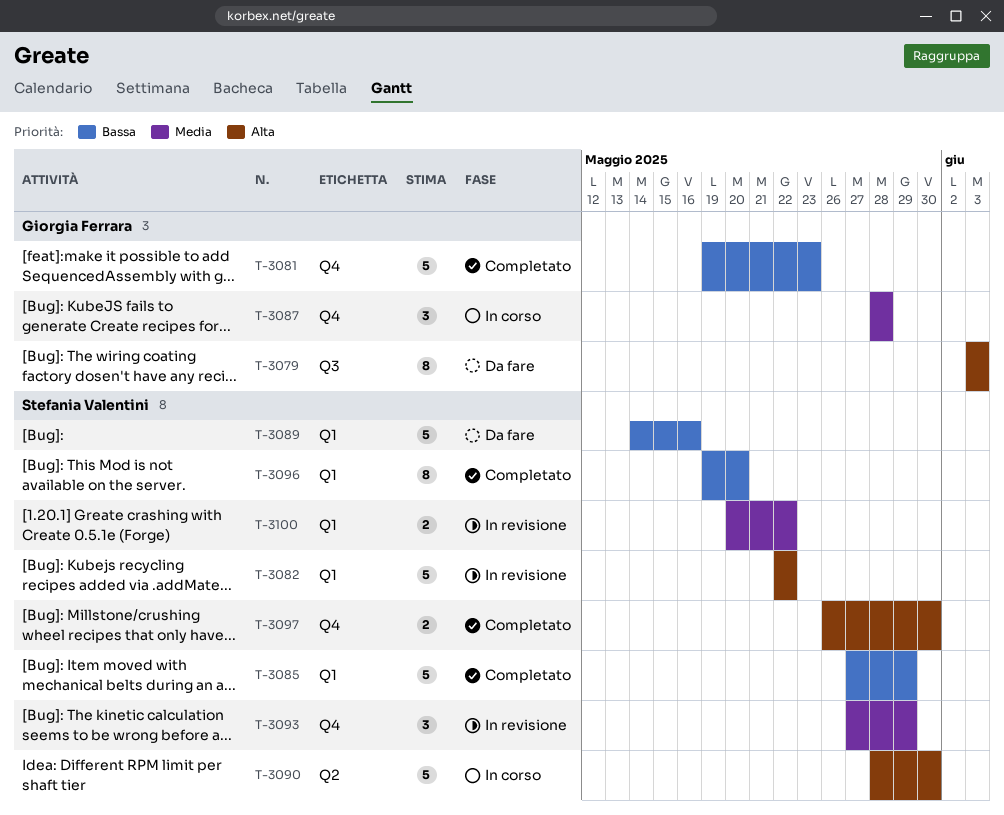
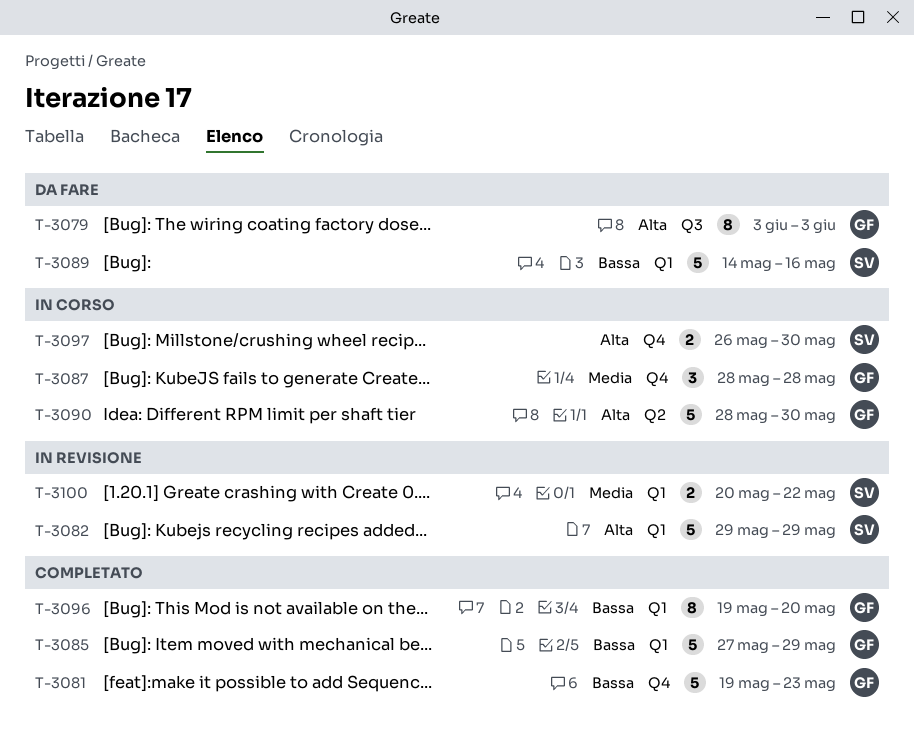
T-3082, start: May 22 -> May 29
T-3082, due: May 22 -> May 29
T-3085, owner: Stefania Valentini -> Giorgia Ferrara
T-3090, owner: Stefania Valentini -> Giorgia Ferrara
T-3093: present -> none
T-3096, owner: Stefania Valentini -> Giorgia Ferrara
T-3097, status: Completato -> In corso

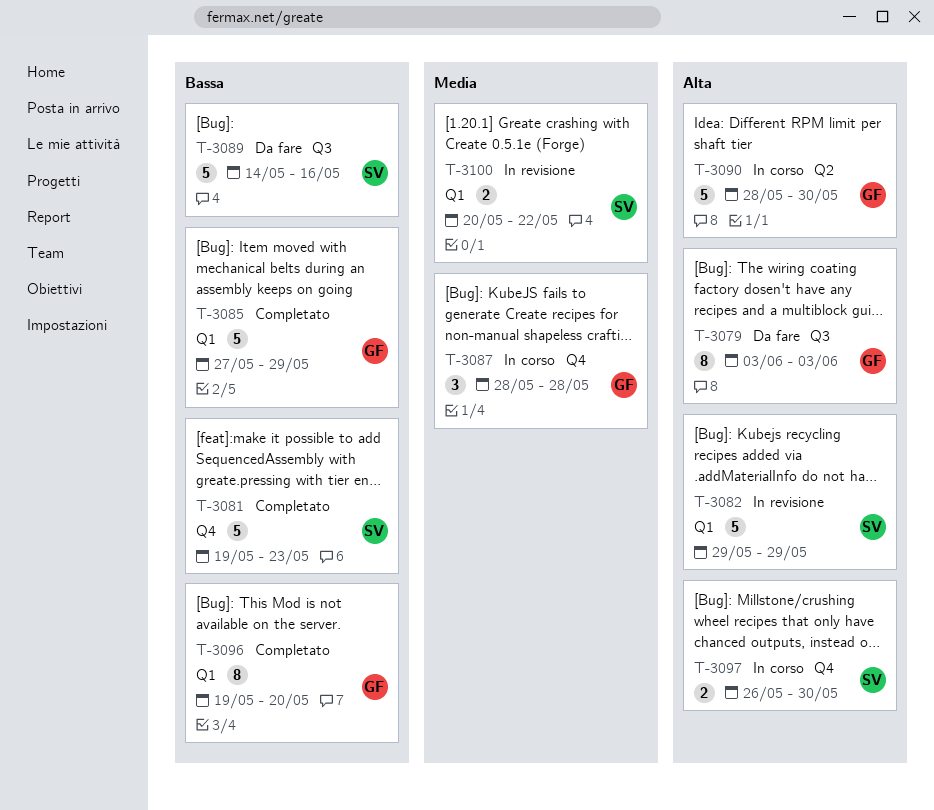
T-3081, owner: GF -> SV
T-3089, label: Q1 -> Q3

